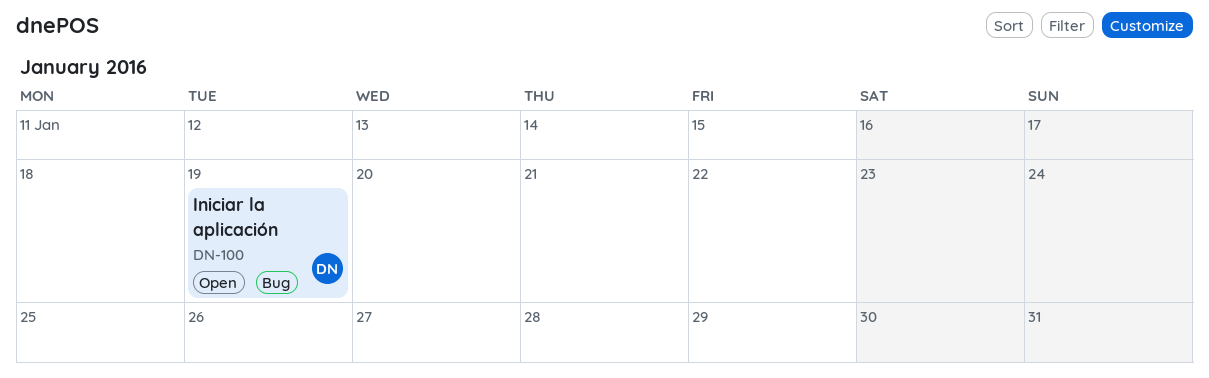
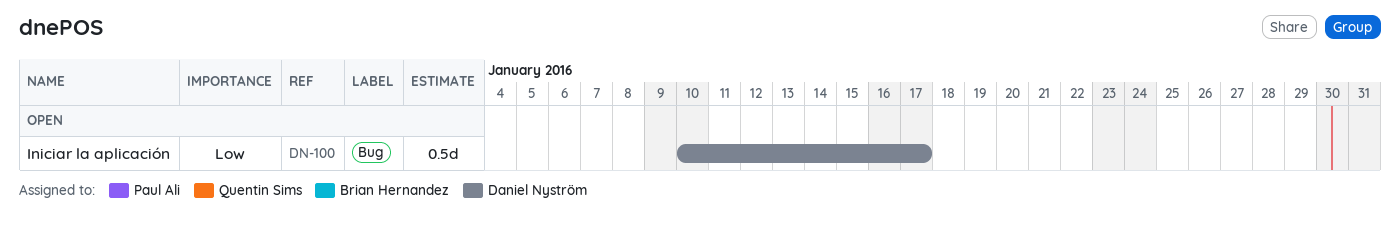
DN-100, due: Jan 19 -> Jan 17

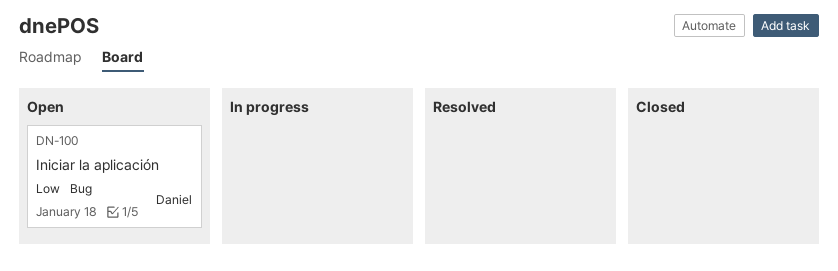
DN-100, due: Jan 17 -> Jan 18

